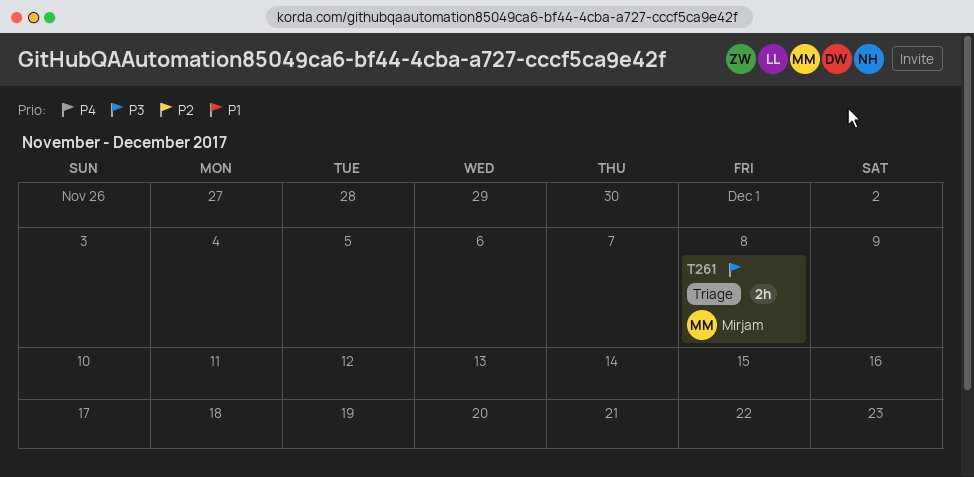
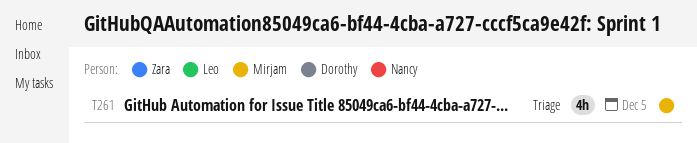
T261, estimate: 2h -> 4h
T261, due: Dec 8 -> Dec 5

